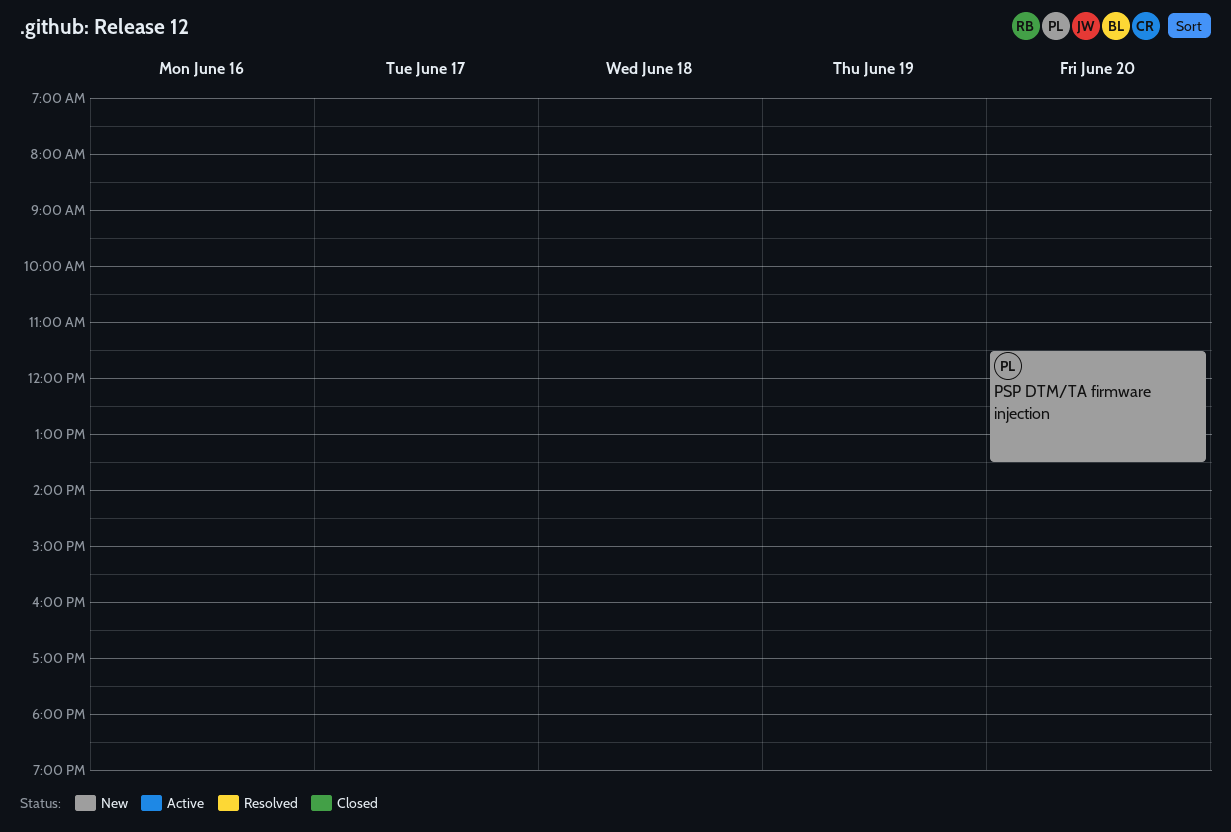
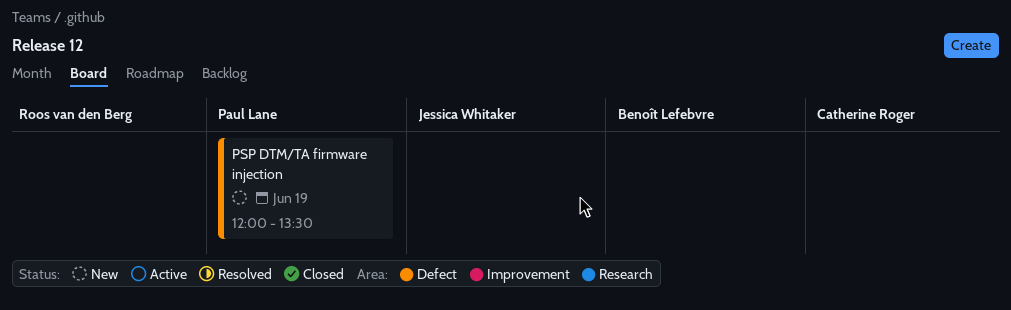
PSP DTM/TA firmware injection, day: Jun 20 -> Jun 19
PSP DTM/TA firmware injection, begins: 11:30 -> 12:00

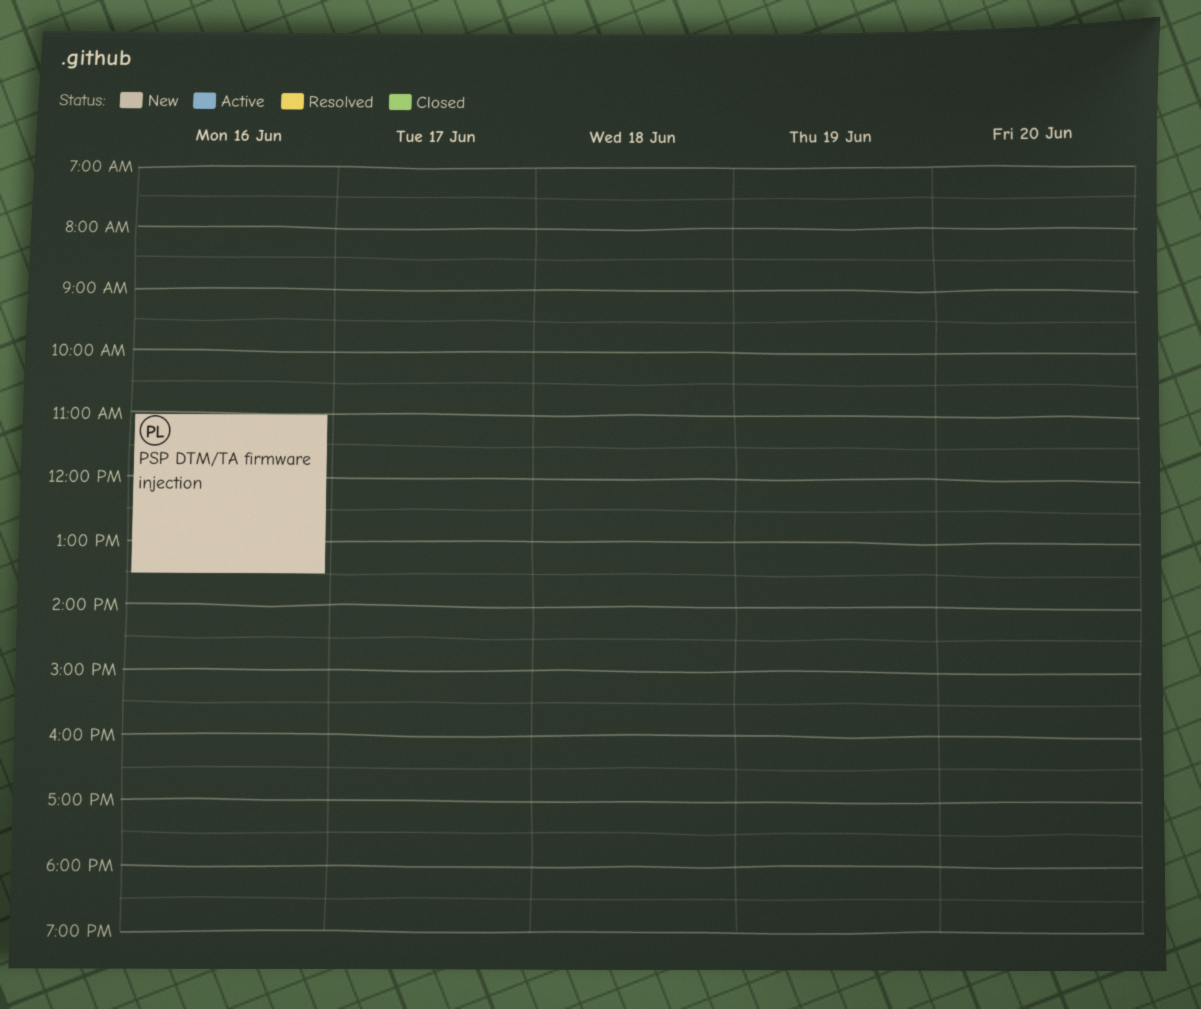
PSP DTM/TA firmware injection, day: Jun 19 -> Jun 16
PSP DTM/TA firmware injection, begins: 12:00 -> 11:00

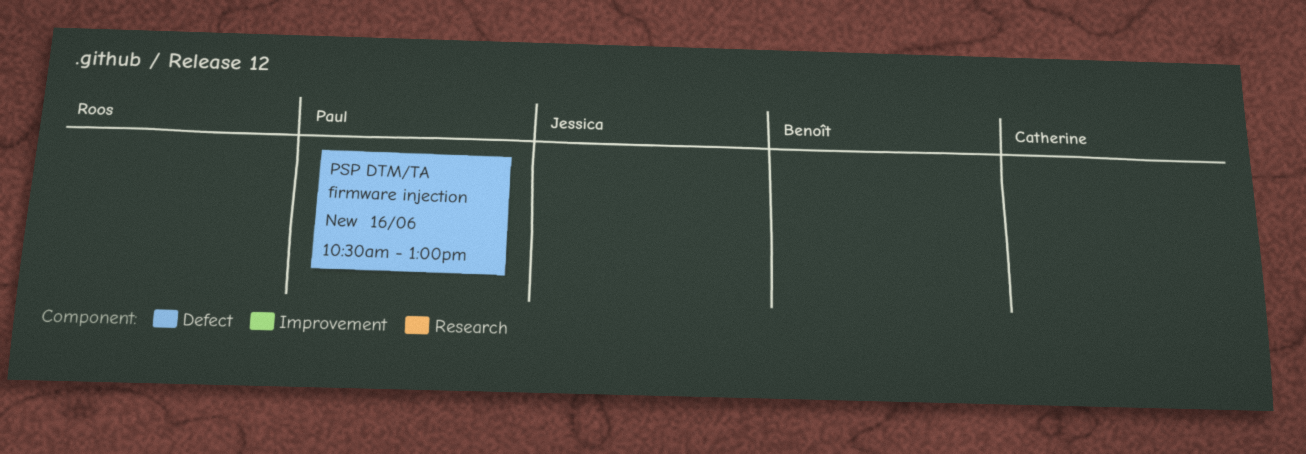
PSP DTM/TA firmware injection, begins: 11:00 -> 10:30
PSP DTM/TA firmware injection, ends: 13:30 -> 13:00

